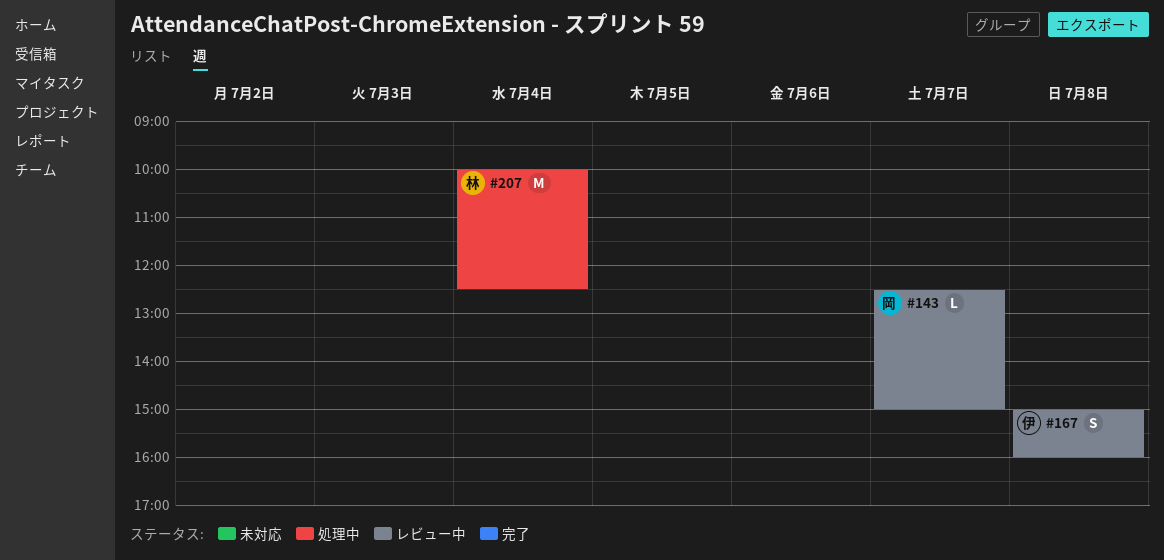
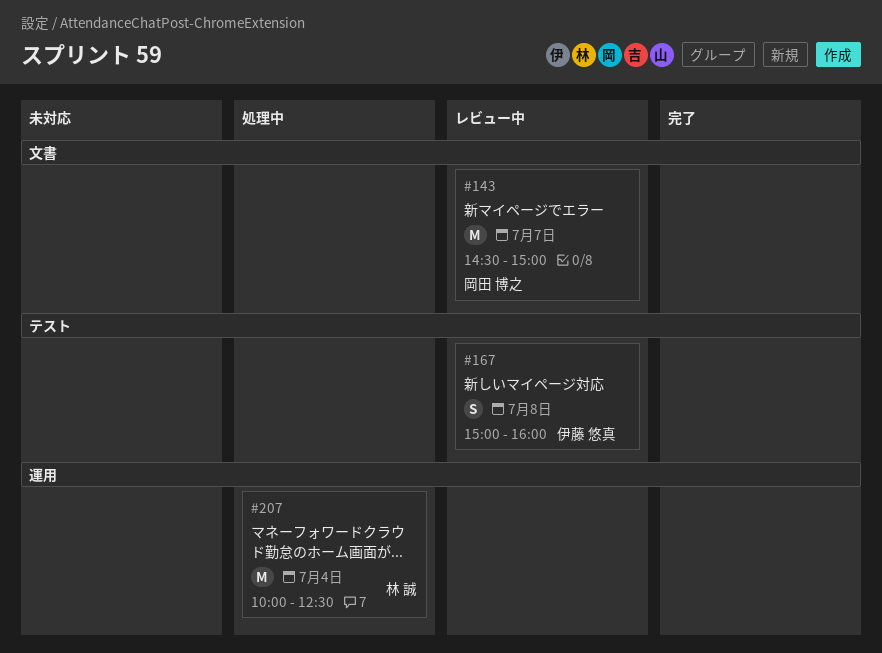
#143, estimate: L -> M
#143, begins: 12:30 -> 14:30

